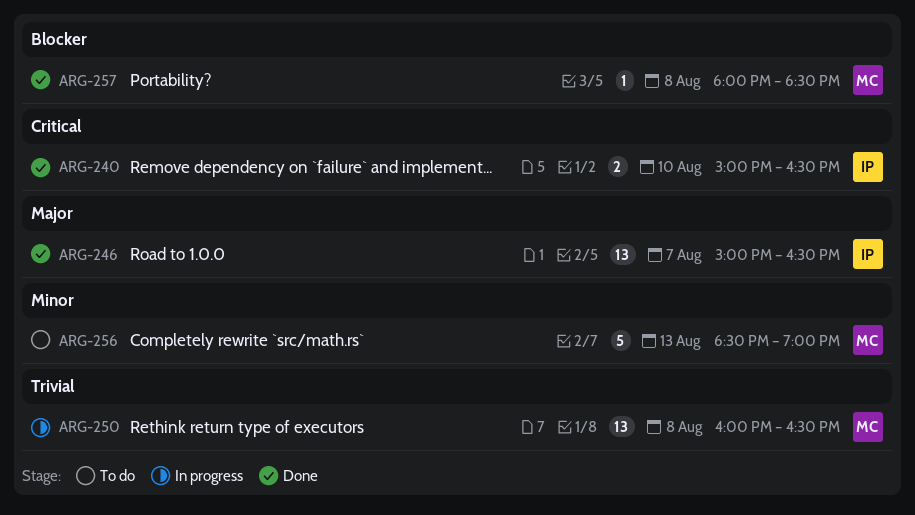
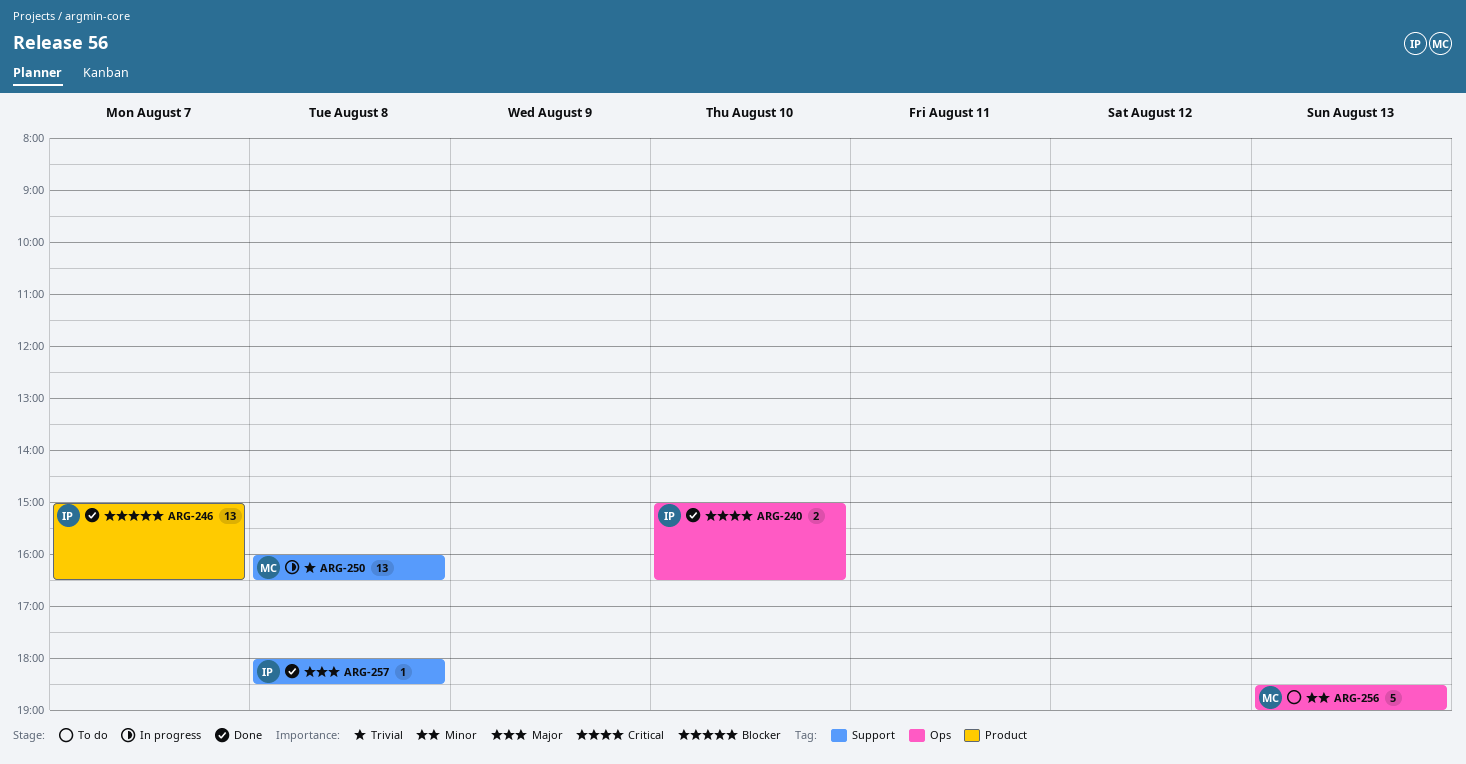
ARG-246, priority: Major -> Blocker
ARG-257, owner: MC -> IP
ARG-257, priority: Blocker -> Major

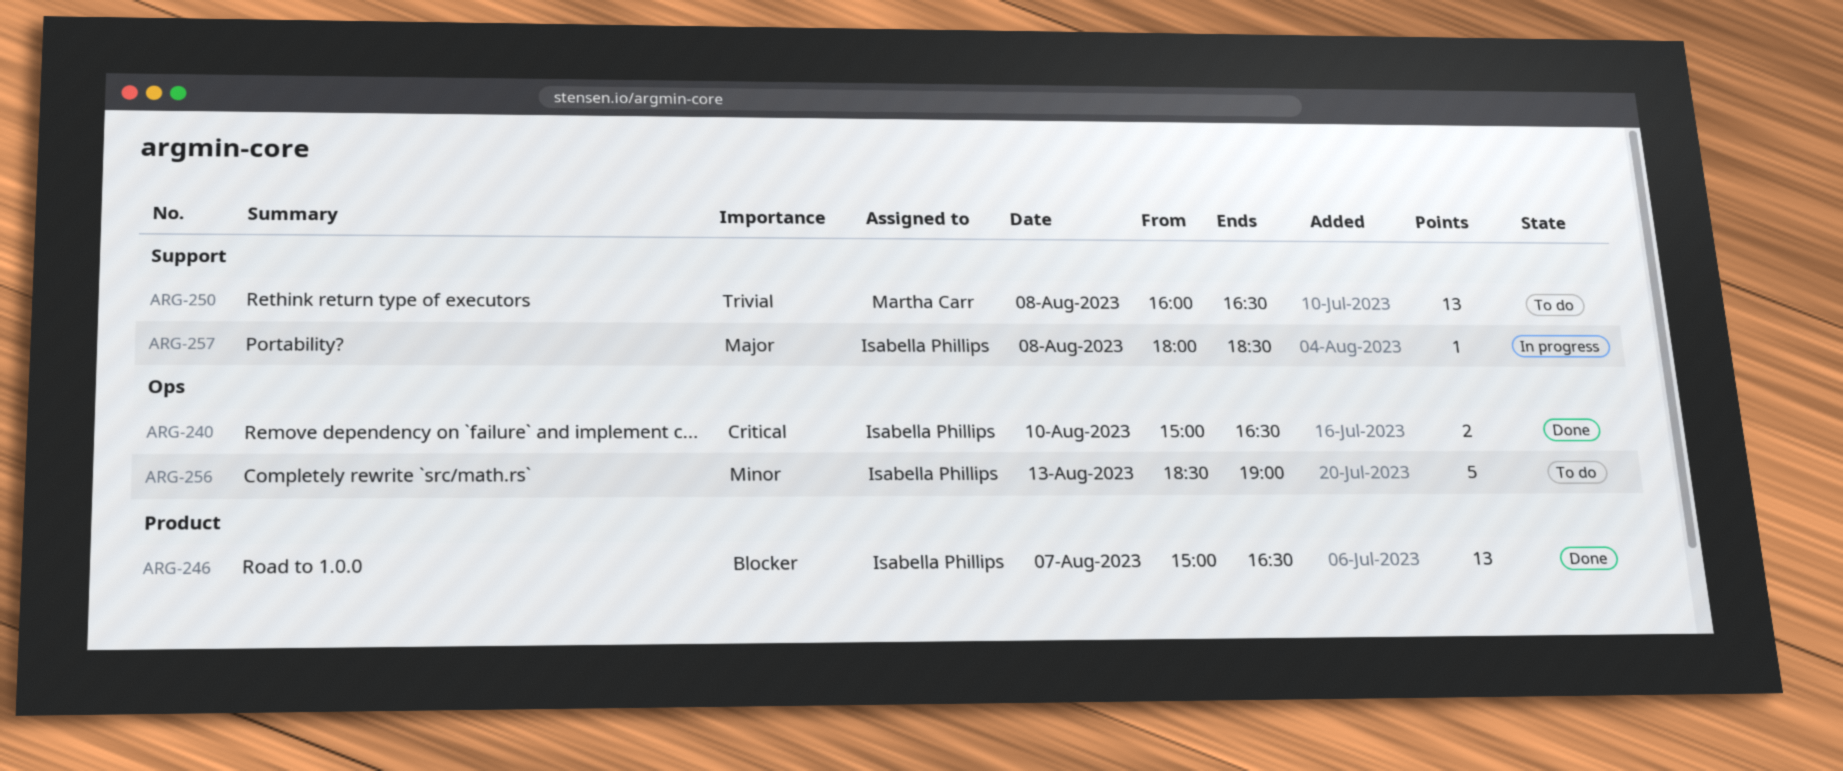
ARG-250, status: In progress -> To do
ARG-256, owner: Martha Carr -> Isabella Phillips
ARG-257, status: Done -> In progress

